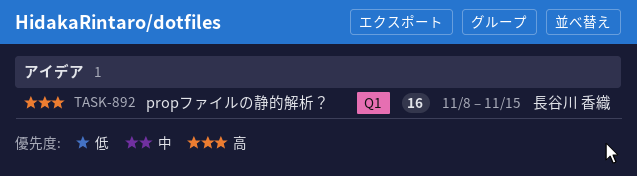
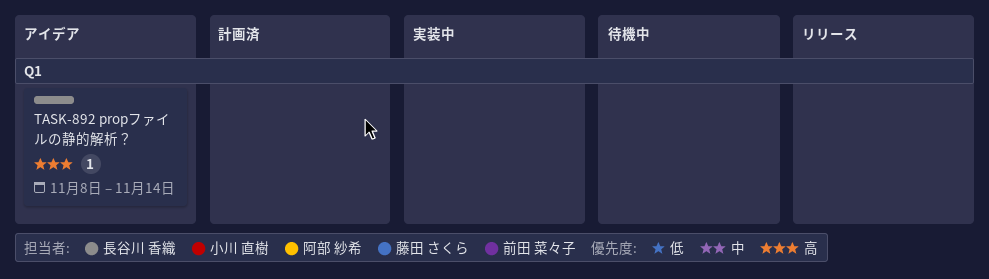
TASK-892, estimate: 16 -> 1
TASK-892, due: Nov 15 -> Nov 14

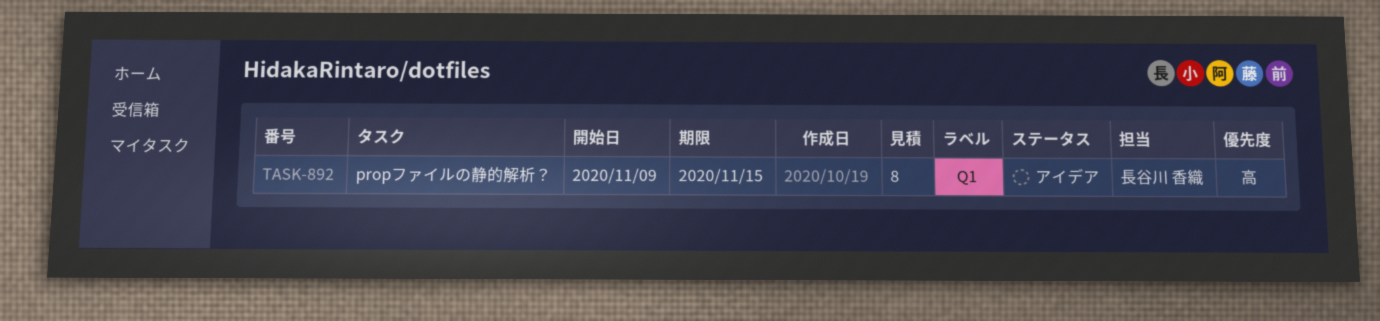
TASK-892, estimate: 1 -> 8
TASK-892, start: Nov 8 -> Nov 9
TASK-892, due: Nov 14 -> Nov 15

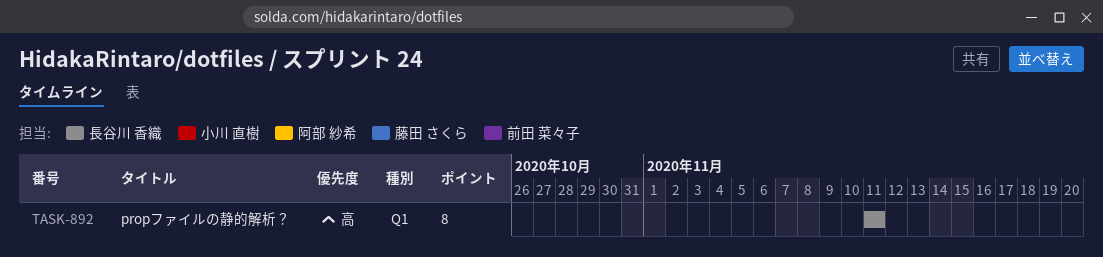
TASK-892, start: Nov 9 -> Nov 11
TASK-892, due: Nov 15 -> Nov 11

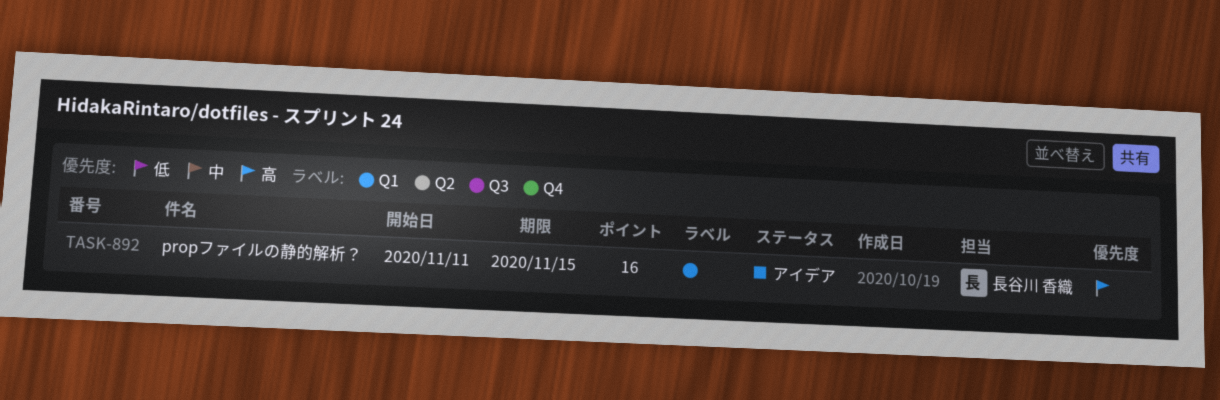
TASK-892, estimate: 8 -> 16
TASK-892, due: Nov 11 -> Nov 15

